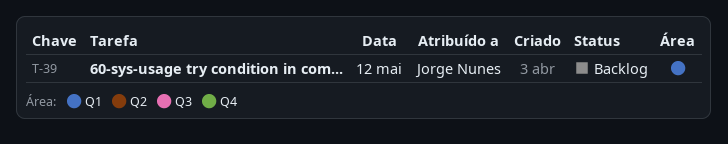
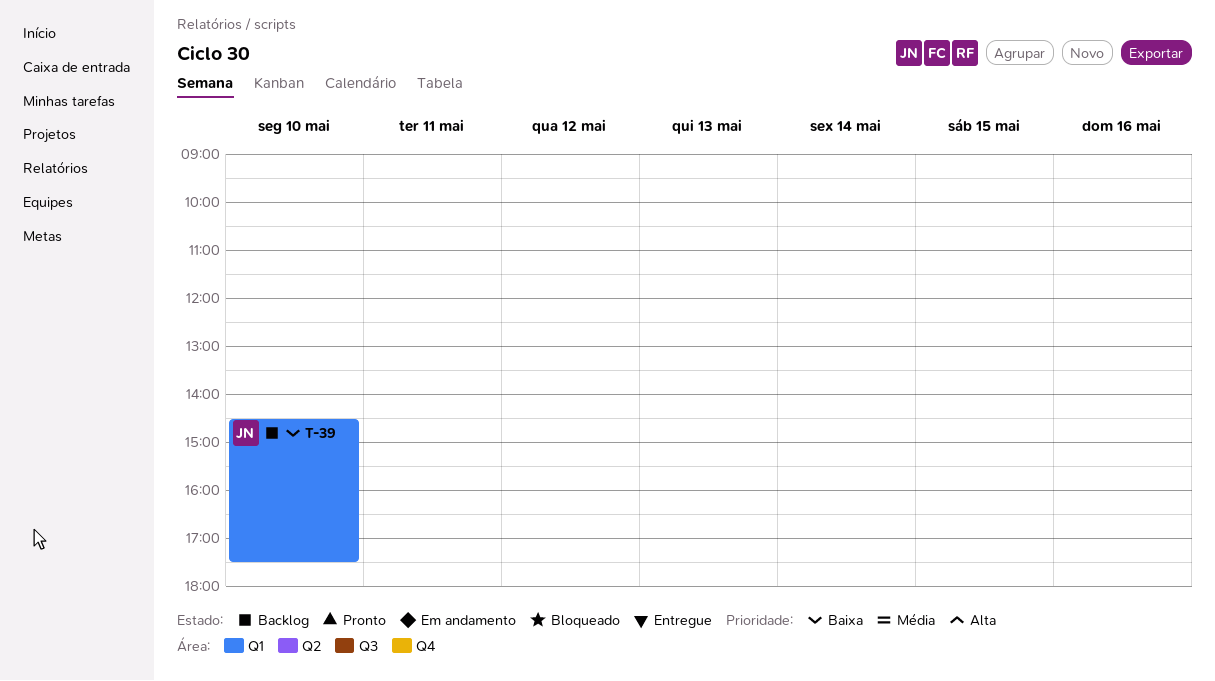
T-39, day: May 12 -> May 10

